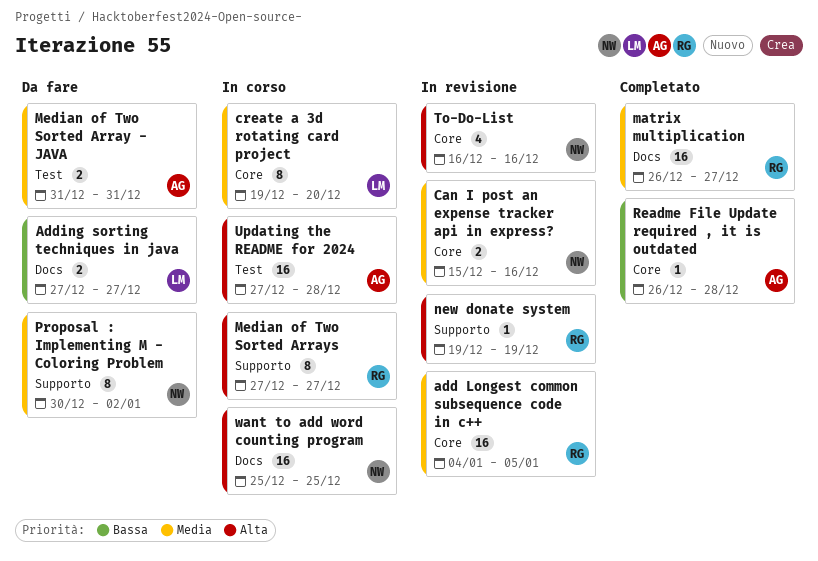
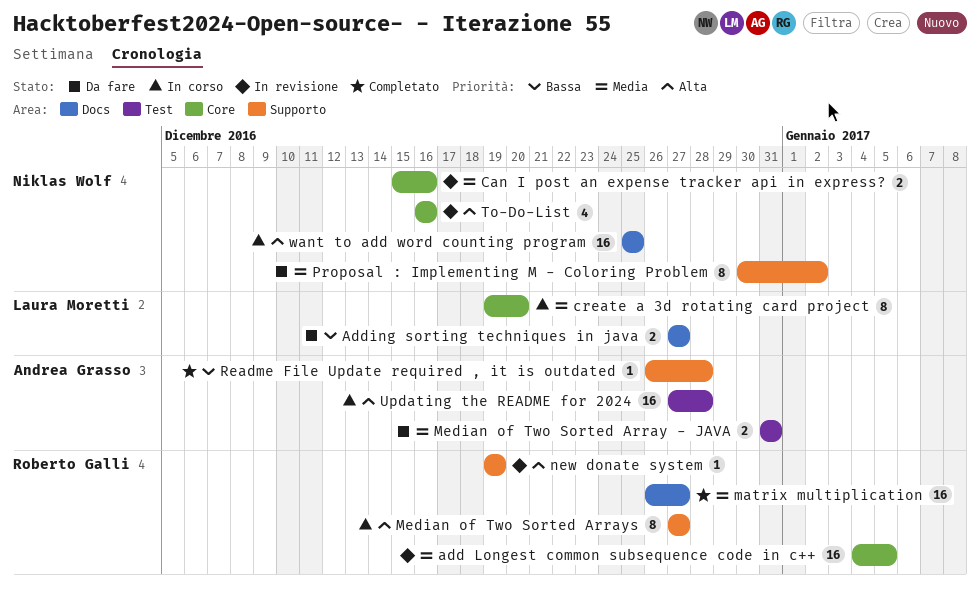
Readme File Update required , it is outdated, label: Core -> Supporto

